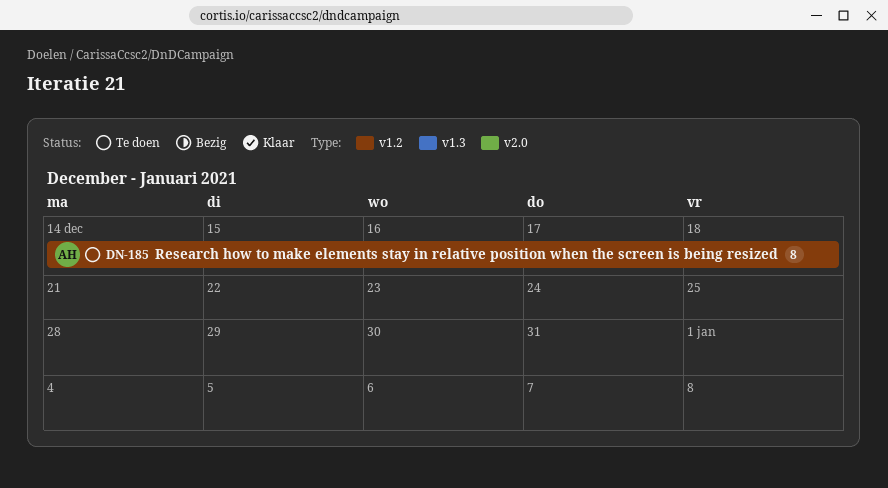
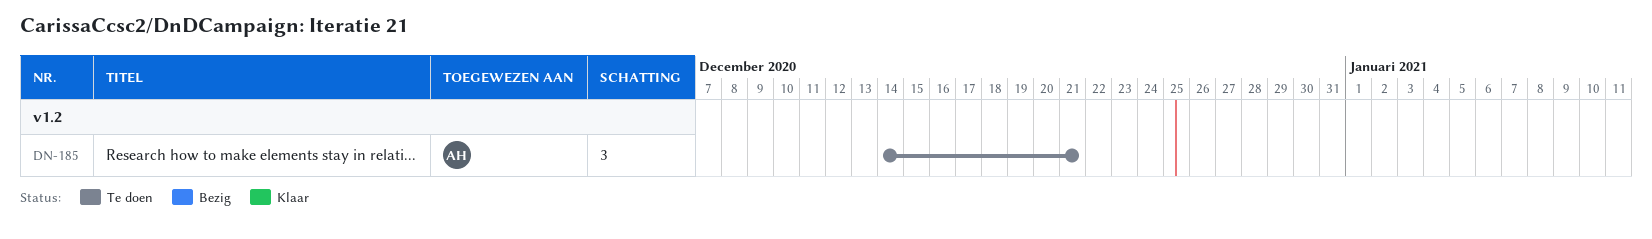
DN-185, estimate: 8 -> 3
DN-185, due: Dec 18 -> Dec 21

